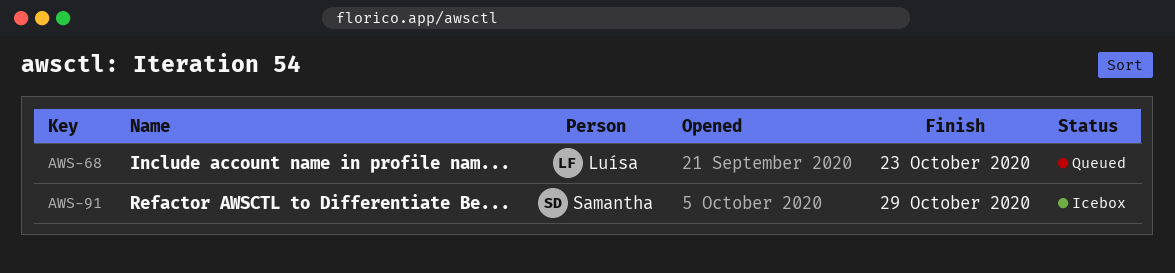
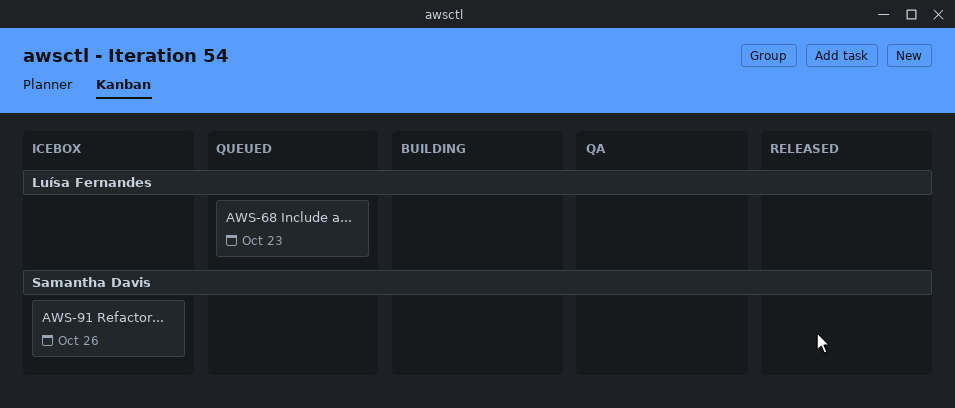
AWS-91, due: Oct 29 -> Oct 26

